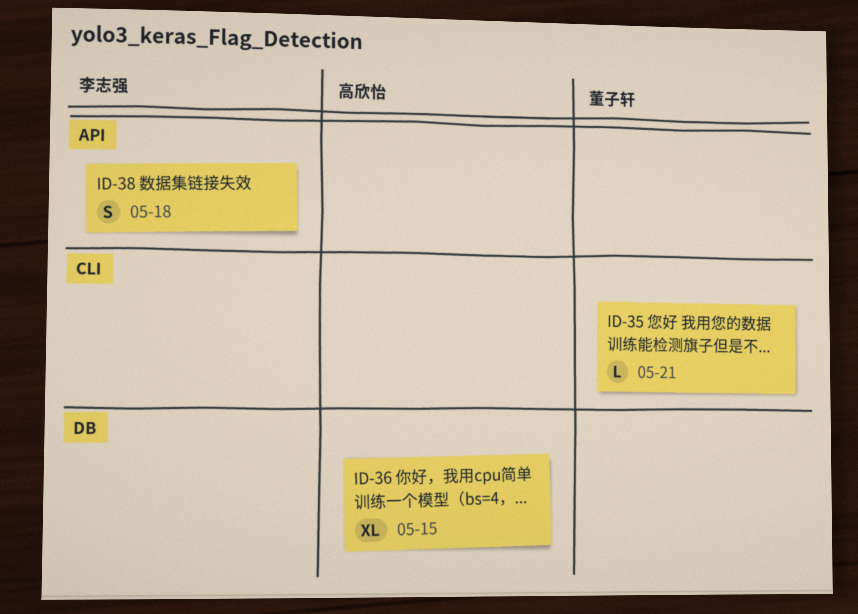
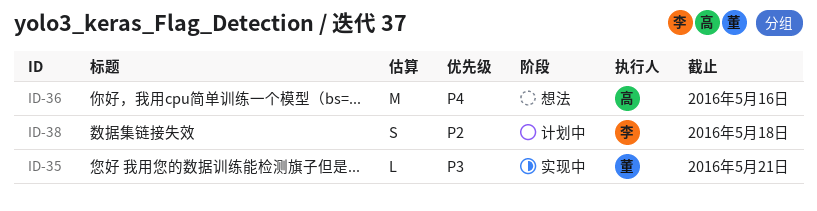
ID-36, estimate: XL -> M
ID-36, due: May 15 -> May 16

